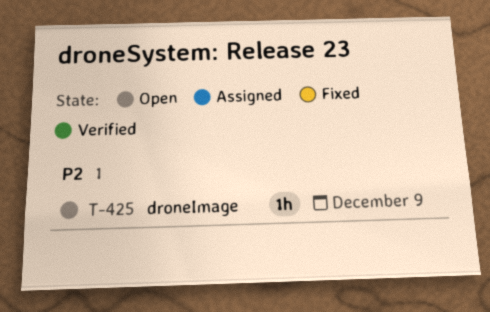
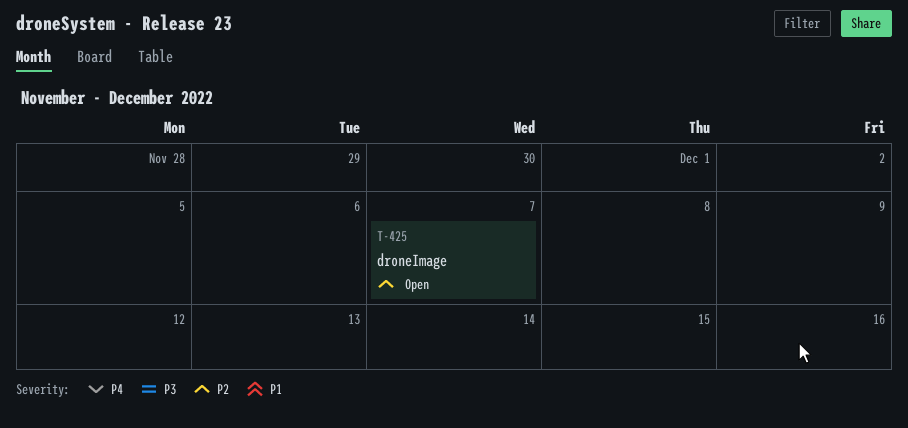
T-425, due: Dec 9 -> Dec 7

